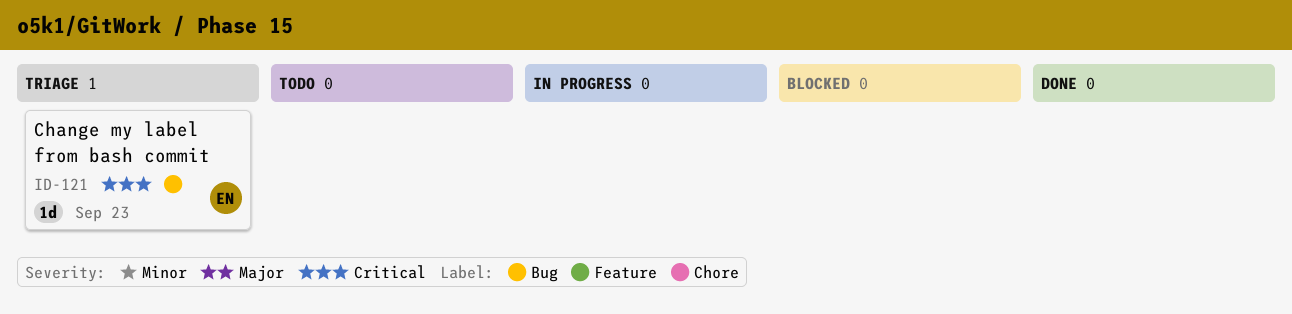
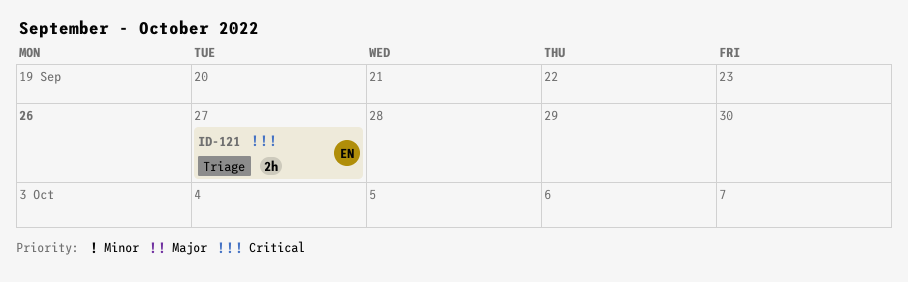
ID-121, estimate: 1d -> 2h
ID-121, due: Sep 23 -> Sep 27

